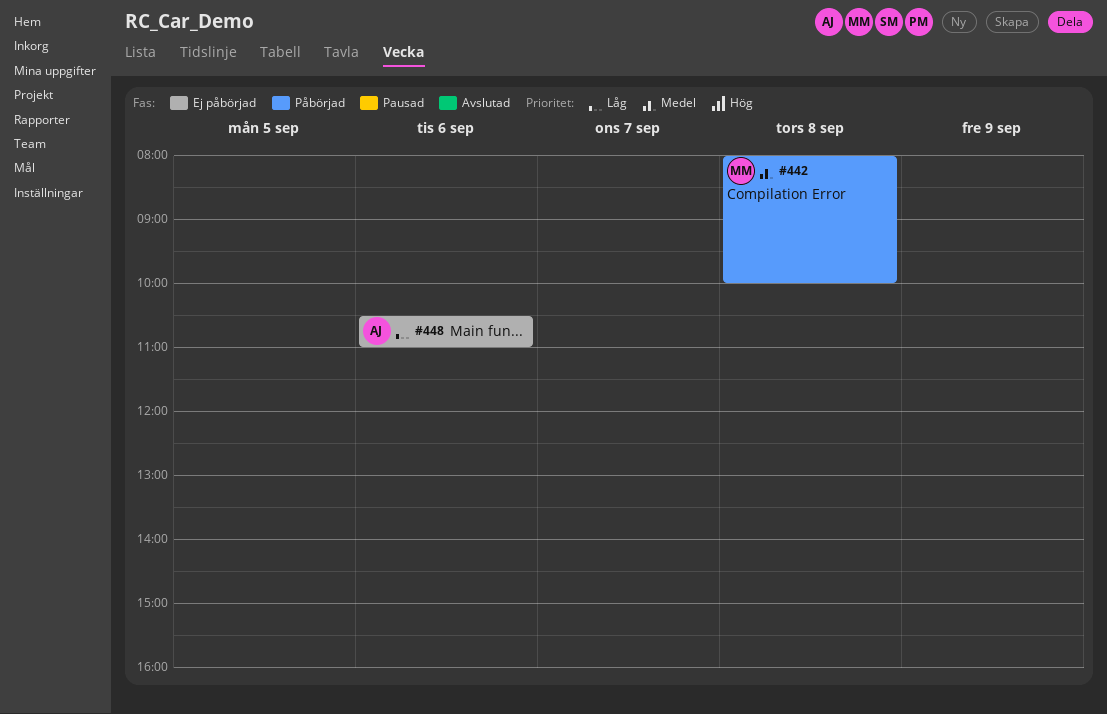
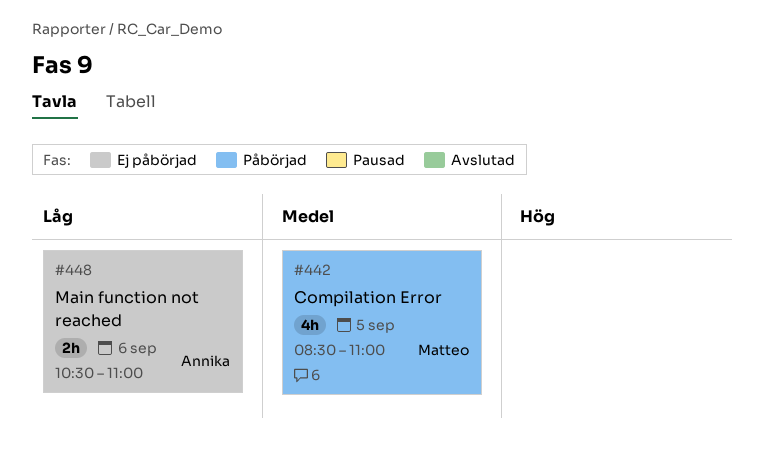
#442, day: Sep 8 -> Sep 5
#442, begins: 08:00 -> 08:30
#442, ends: 10:00 -> 11:00

